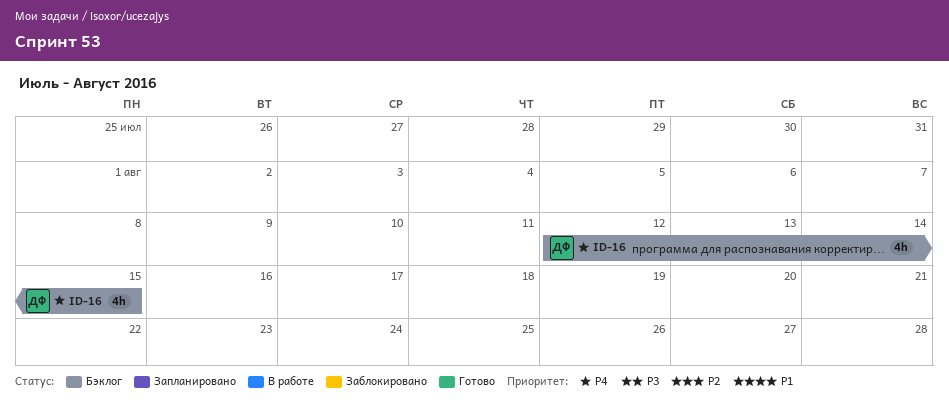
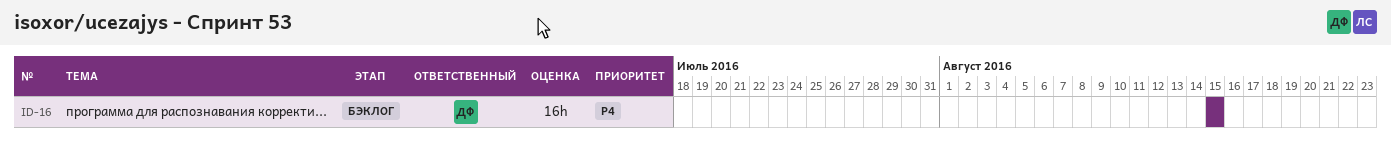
ID-16, estimate: 4h -> 16h
ID-16, start: Aug 12 -> Aug 15

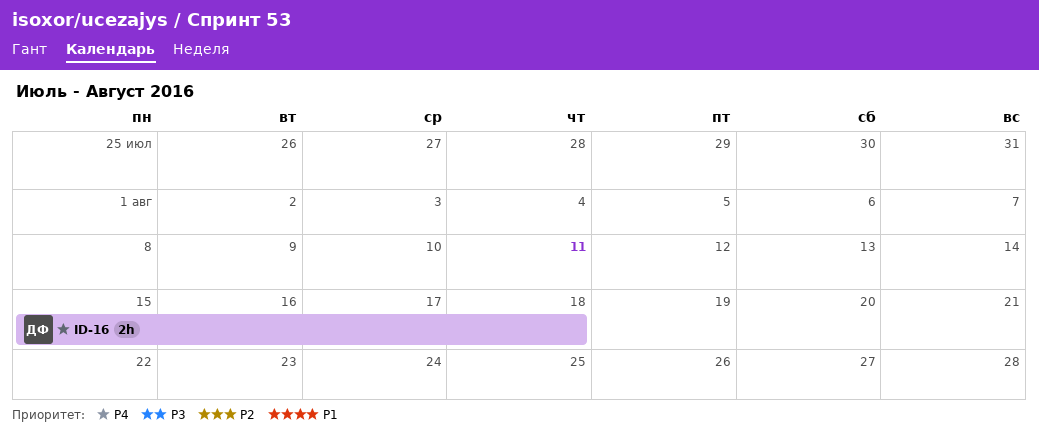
ID-16, estimate: 16h -> 2h
ID-16, due: Aug 15 -> Aug 18

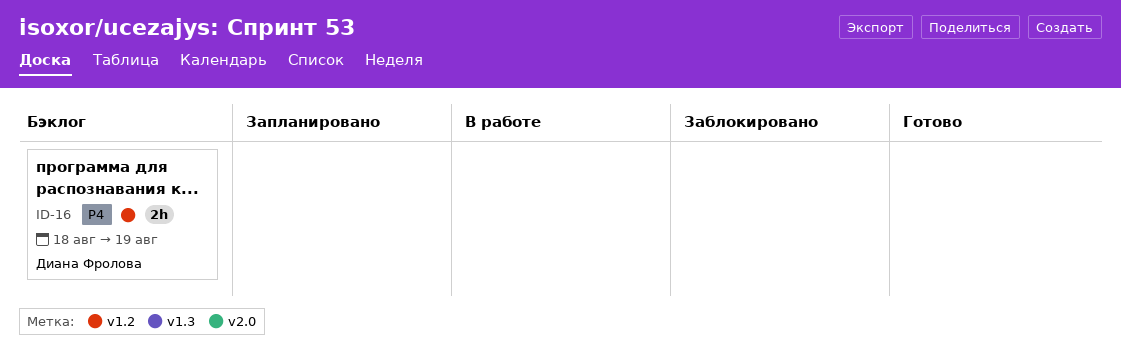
ID-16, start: Aug 15 -> Aug 18
ID-16, due: Aug 18 -> Aug 19

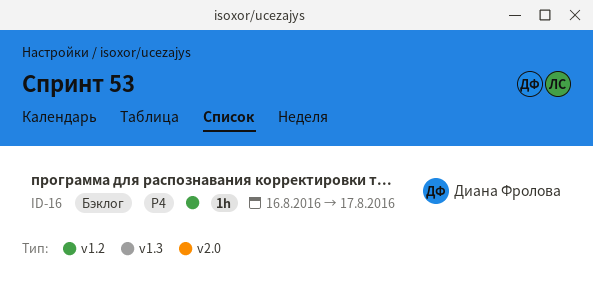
ID-16, estimate: 2h -> 1h
ID-16, start: Aug 18 -> Aug 16
ID-16, due: Aug 19 -> Aug 17

